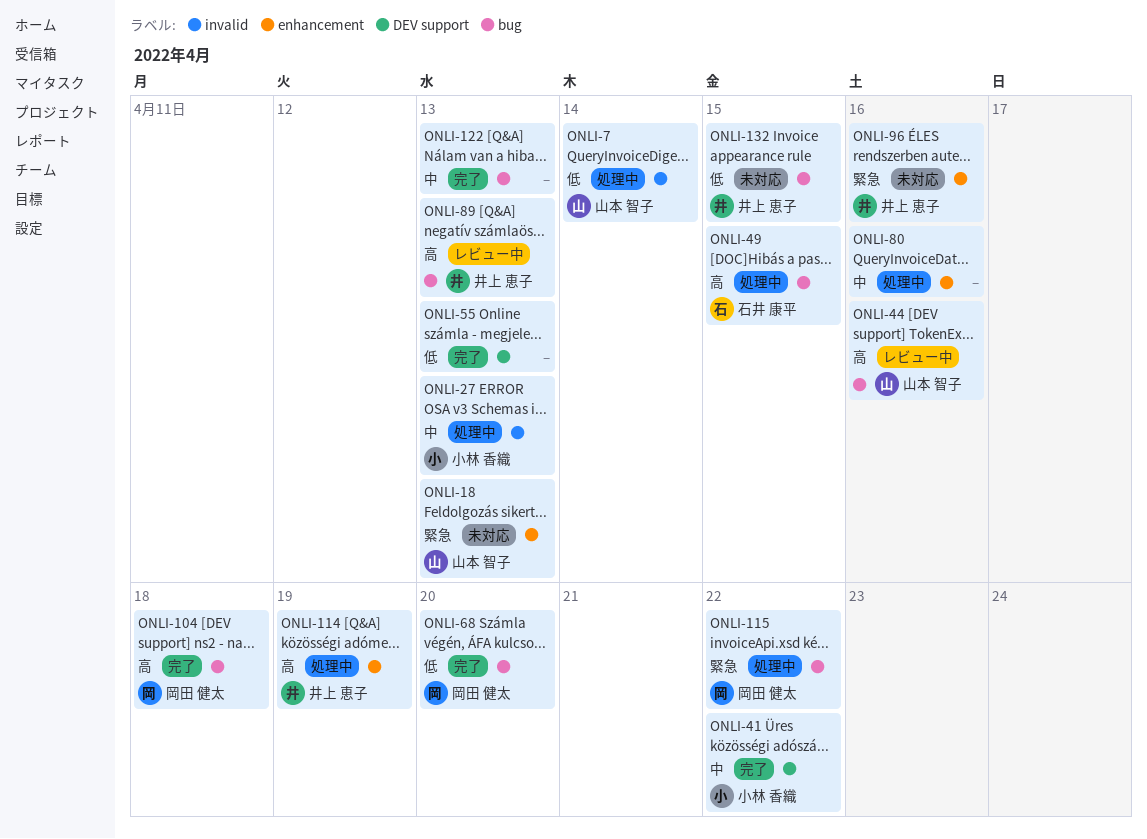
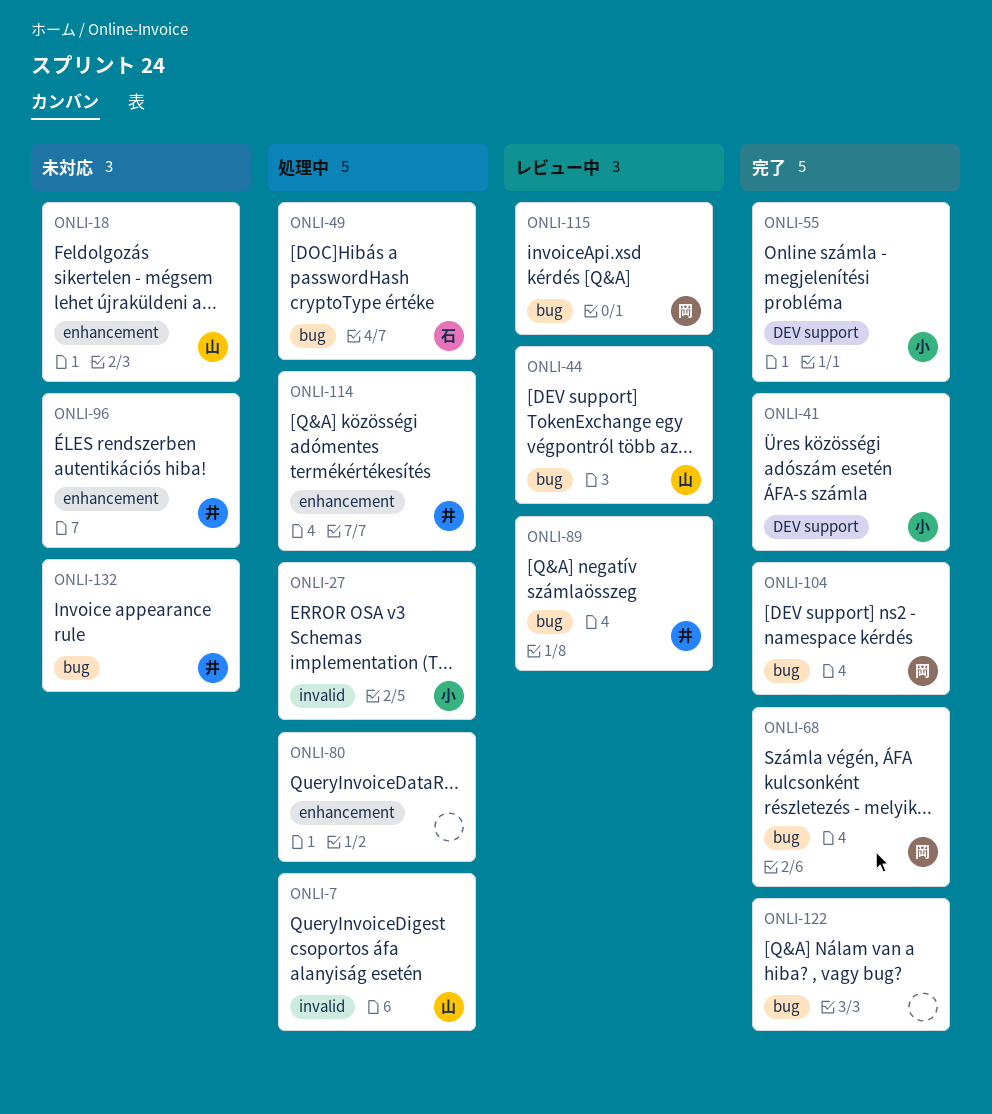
ONLI-55, owner: none -> 小林 香織
ONLI-115, status: 処理中 -> レビュー中

